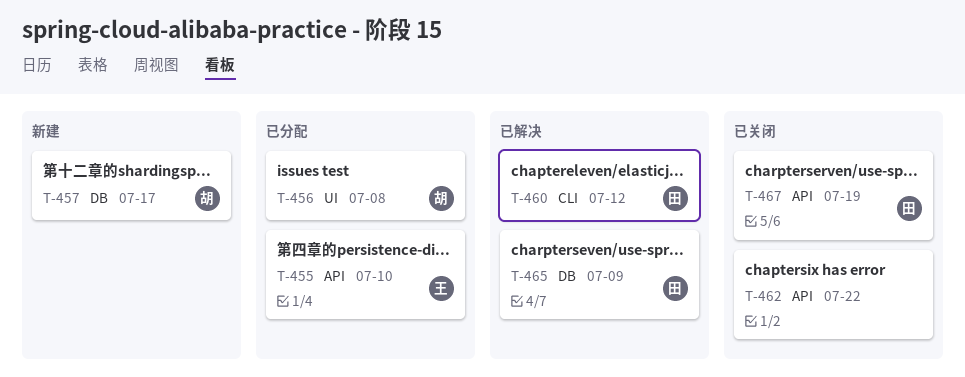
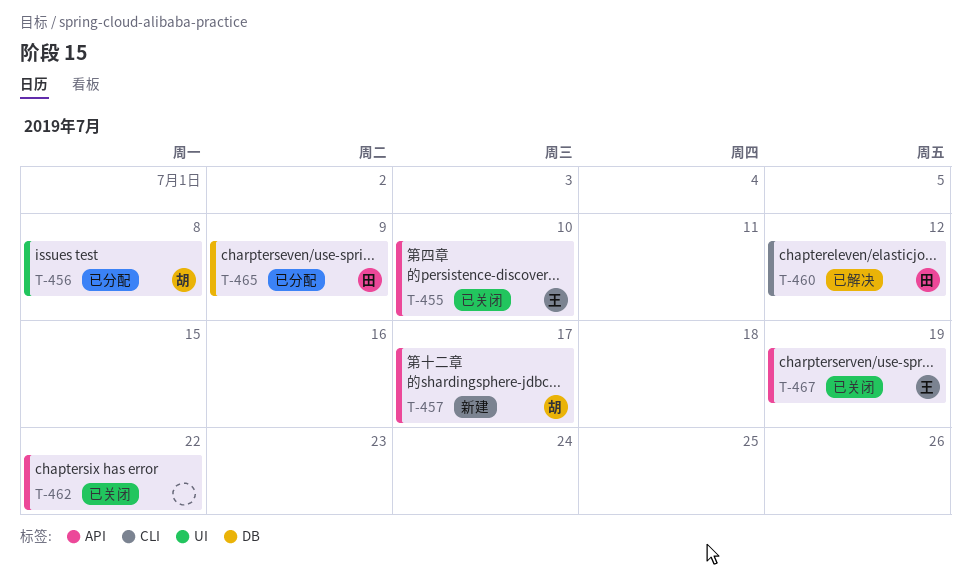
T-455, status: 已分配 -> 已关闭
T-457, label: DB -> API
T-465, status: 已解决 -> 已分配
T-467, owner: 田 -> 王

